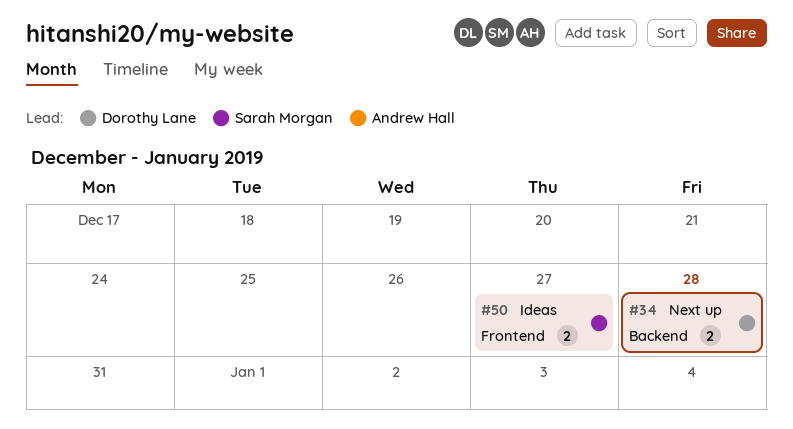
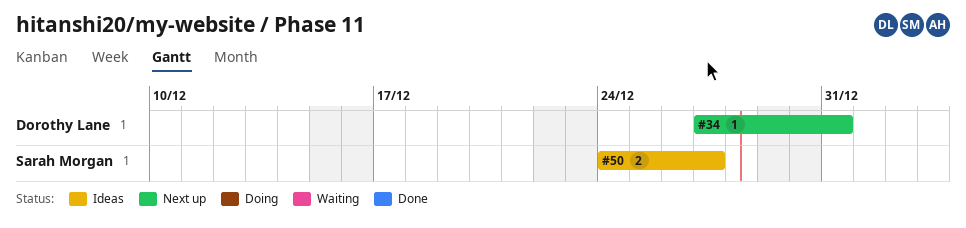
#34, estimate: 2 -> 1
#34, due: Dec 28 -> Dec 31

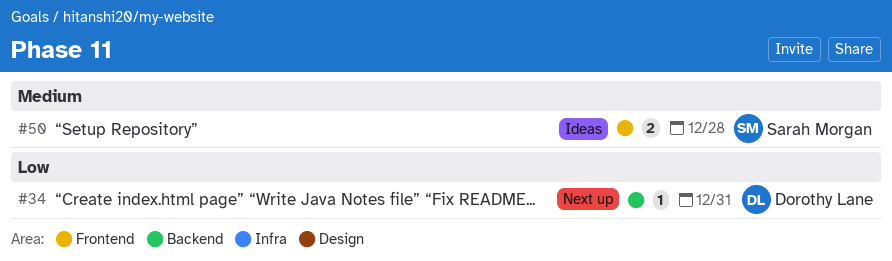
#50, due: Dec 27 -> Dec 28

